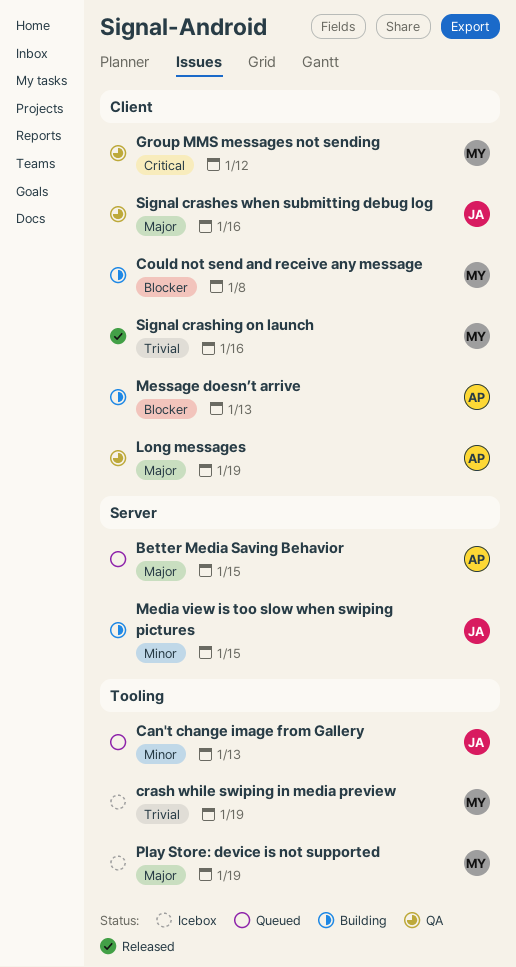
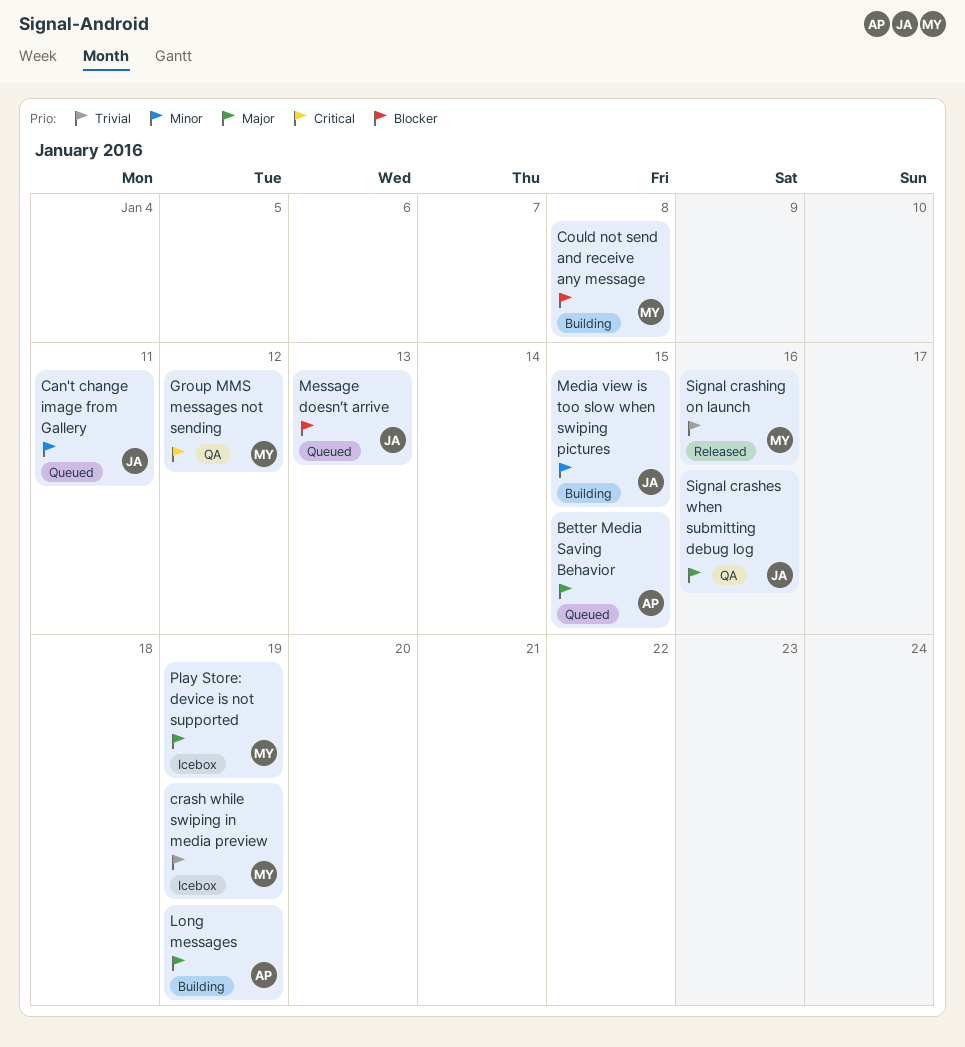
Can't change image from Gallery, due: Jan 13 -> Jan 11
Long messages, status: QA -> Building
Message doesn’t arrive, status: Building -> Queued
Message doesn’t arrive, owner: AP -> JA

